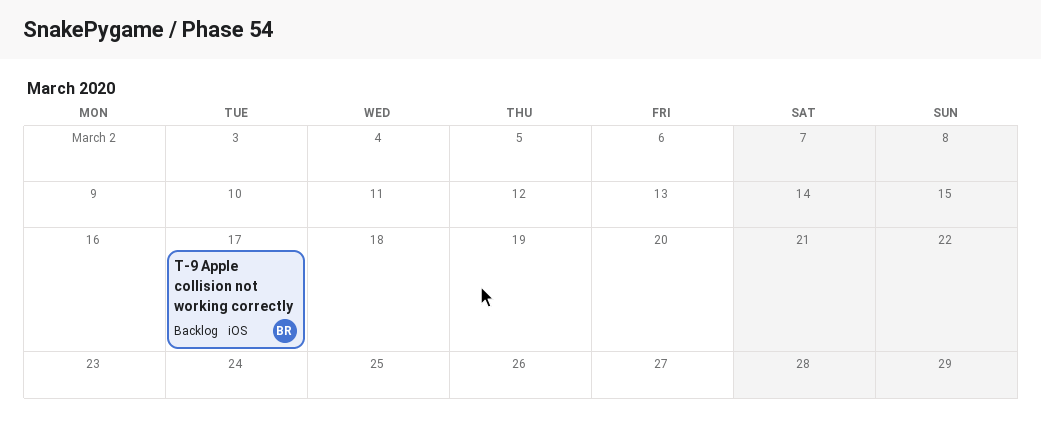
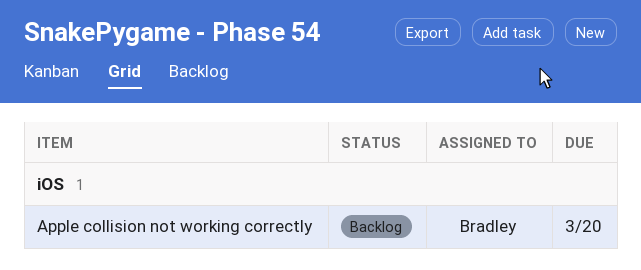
Apple collision not working correctly, due: Mar 17 -> Mar 20

